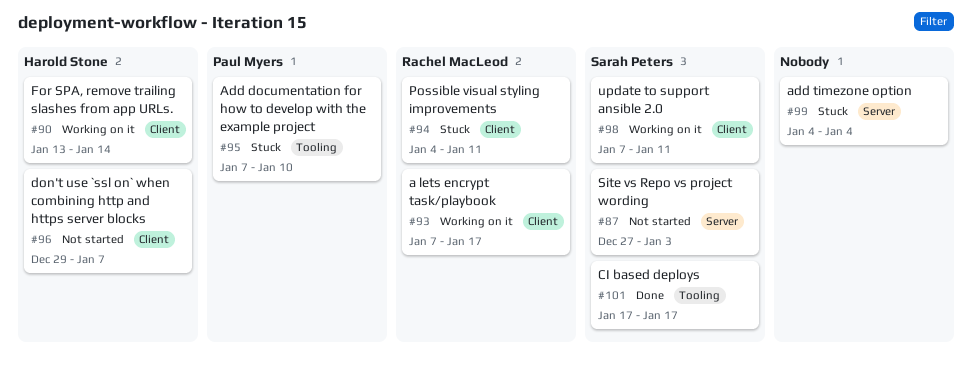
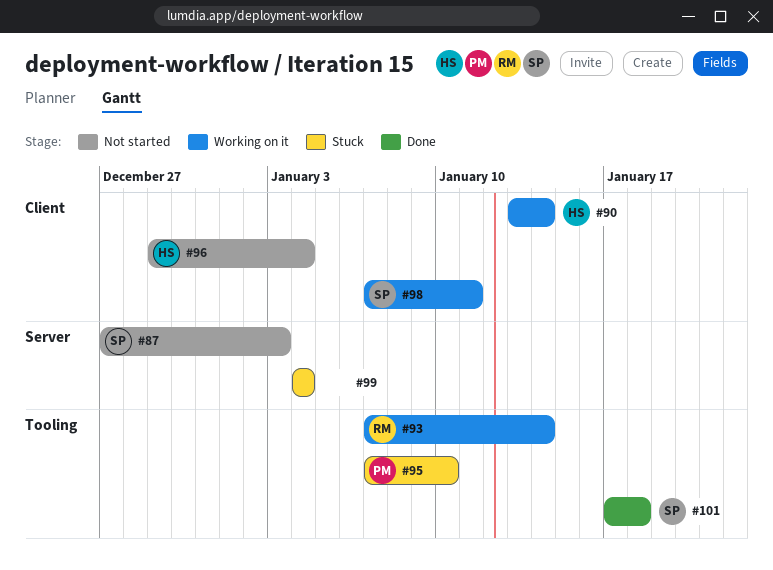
#93, label: Client -> Tooling
#93, due: Jan 17 -> Jan 14
#94: present -> none
#96, due: Jan 7 -> Jan 4
#101, due: Jan 17 -> Jan 18

